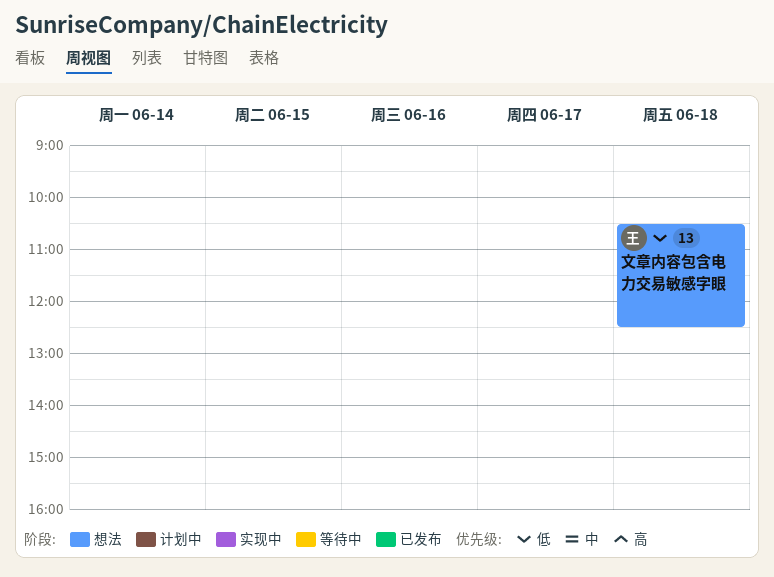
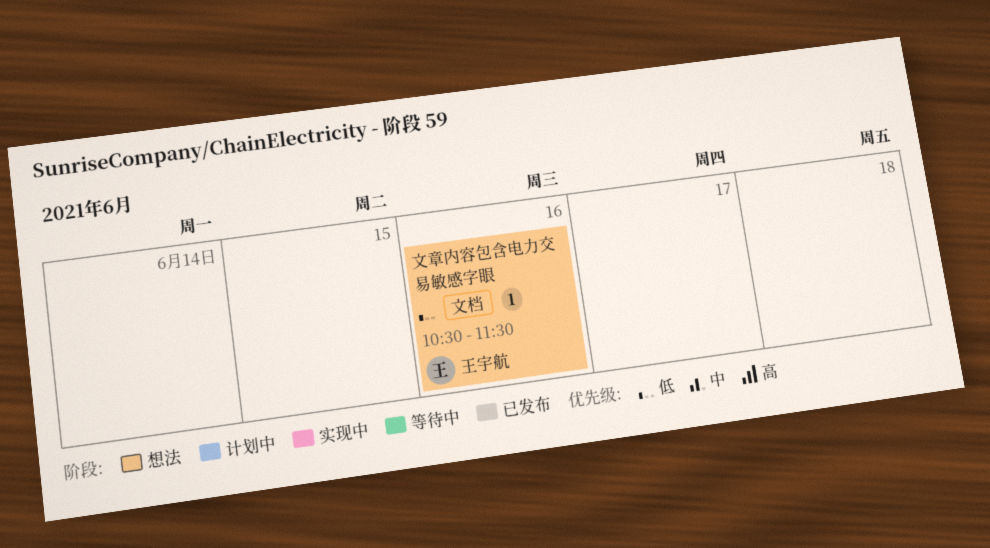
文章内容包含电力交易敏感字眼, estimate: 13 -> 1
文章内容包含电力交易敏感字眼, day: Jun 18 -> Jun 16
文章内容包含电力交易敏感字眼, ends: 12:30 -> 11:30

